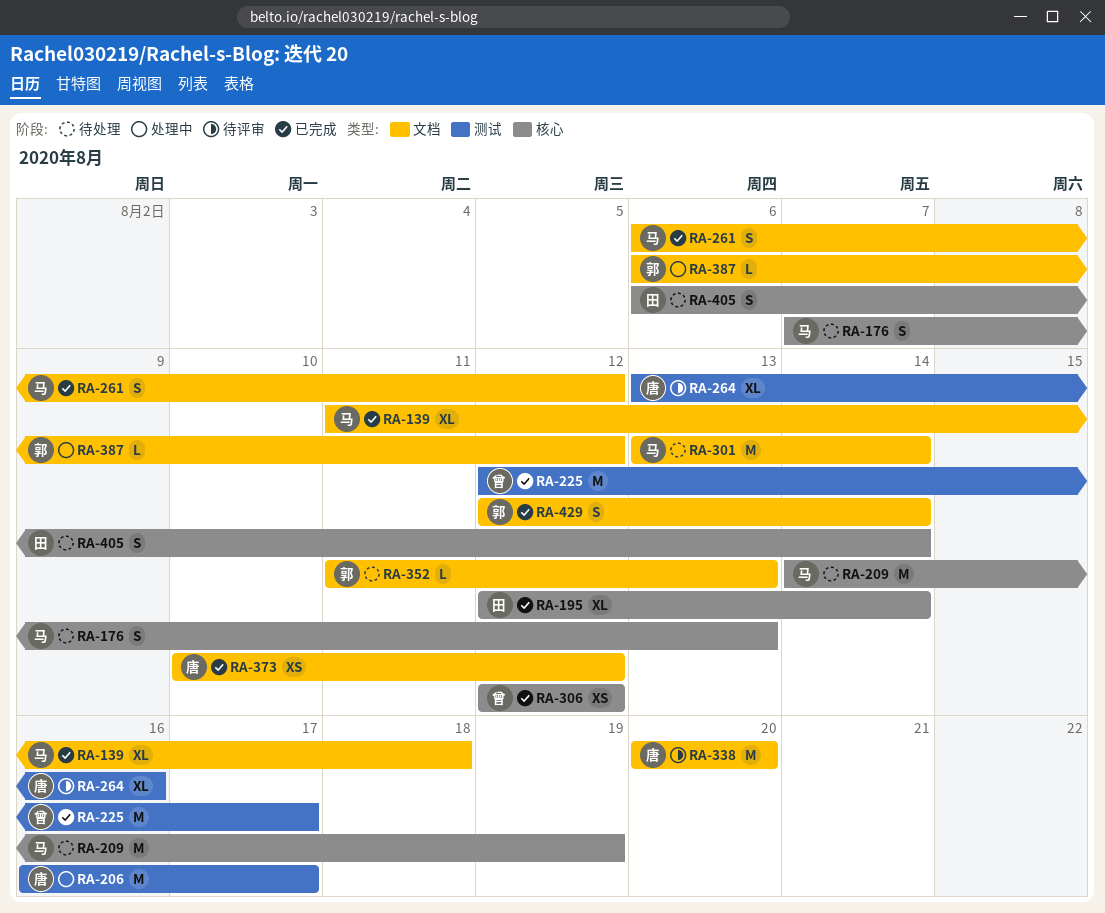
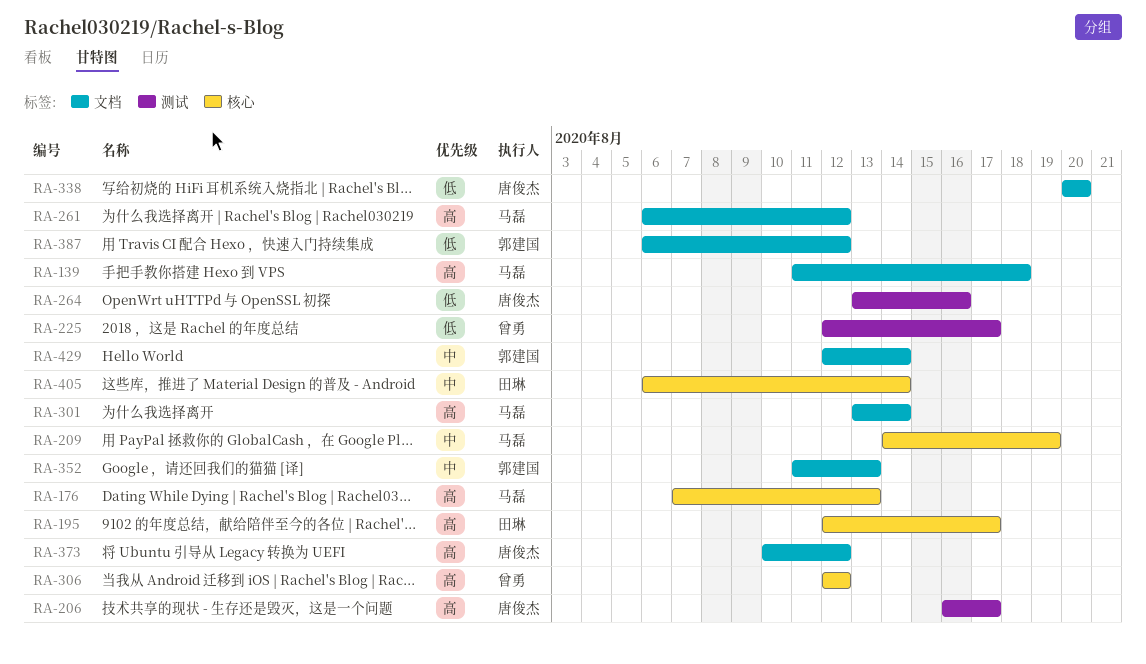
RA-195, due: Aug 14 -> Aug 17

